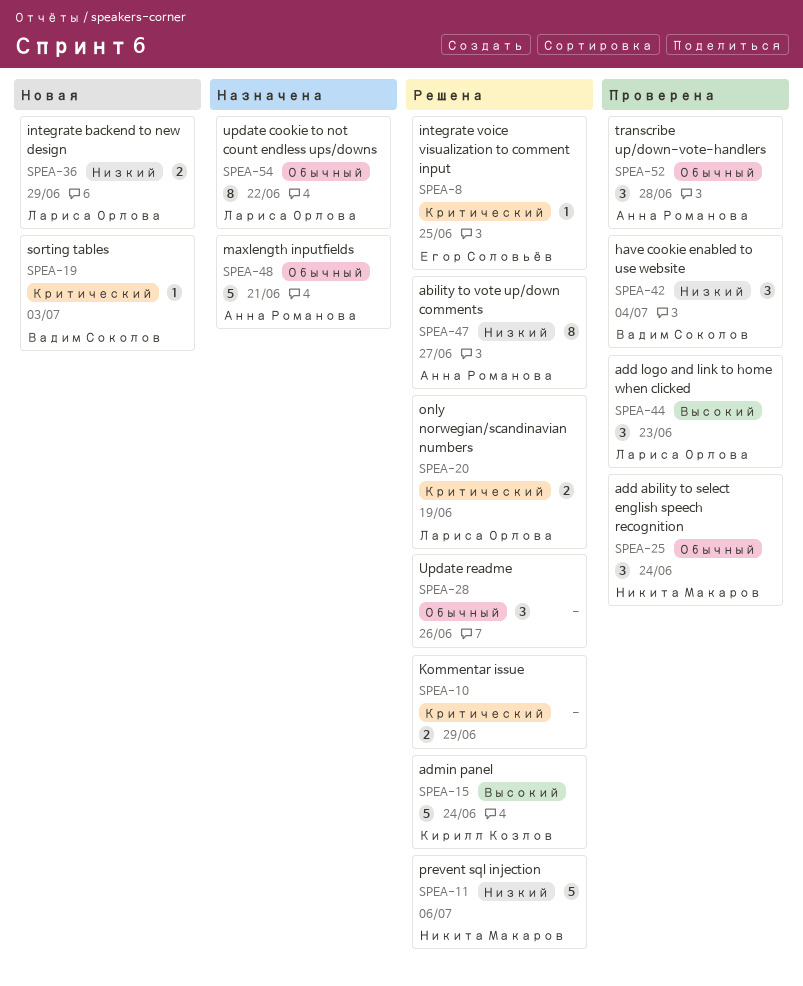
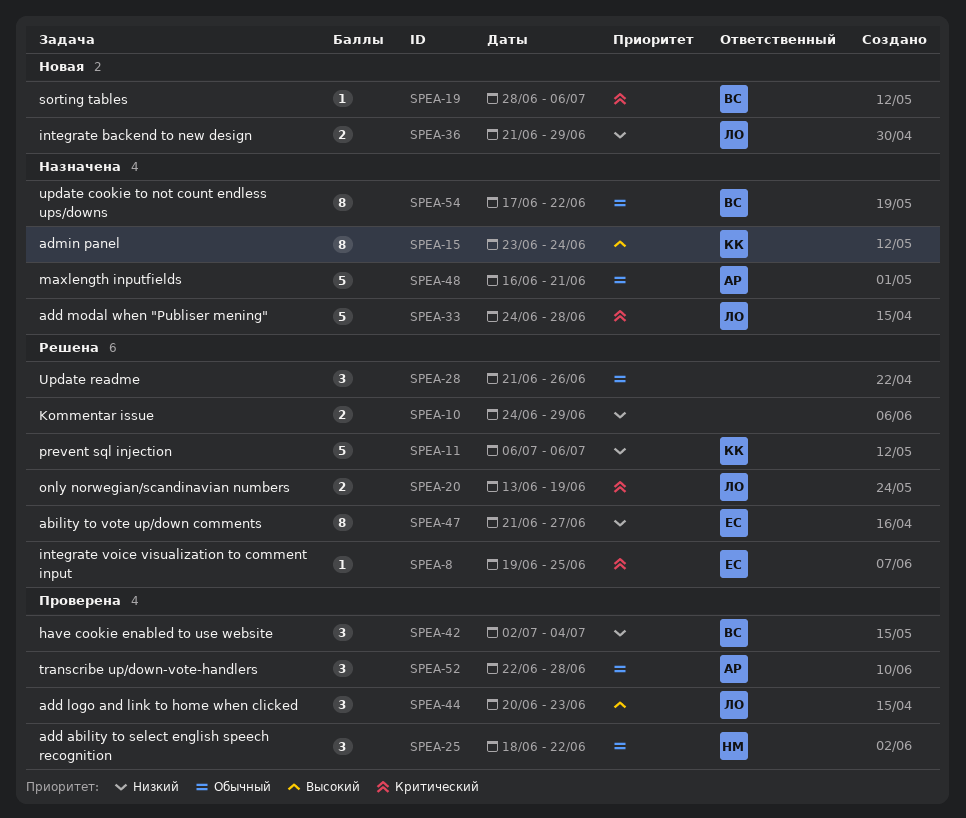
SPEA-10, priority: Критический -> Низкий
SPEA-11, owner: Никита Макаров -> Кирилл Козлов
SPEA-15, status: Решена -> Назначена
SPEA-15, estimate: 5 -> 8
SPEA-19, due: Jul 3 -> Jul 6
SPEA-25, due: Jun 24 -> Jun 22
SPEA-33: none -> present
SPEA-47, owner: Анна Романова -> Егор Соловьёв
SPEA-54, owner: Лариса Орлова -> Вадим Соколов

